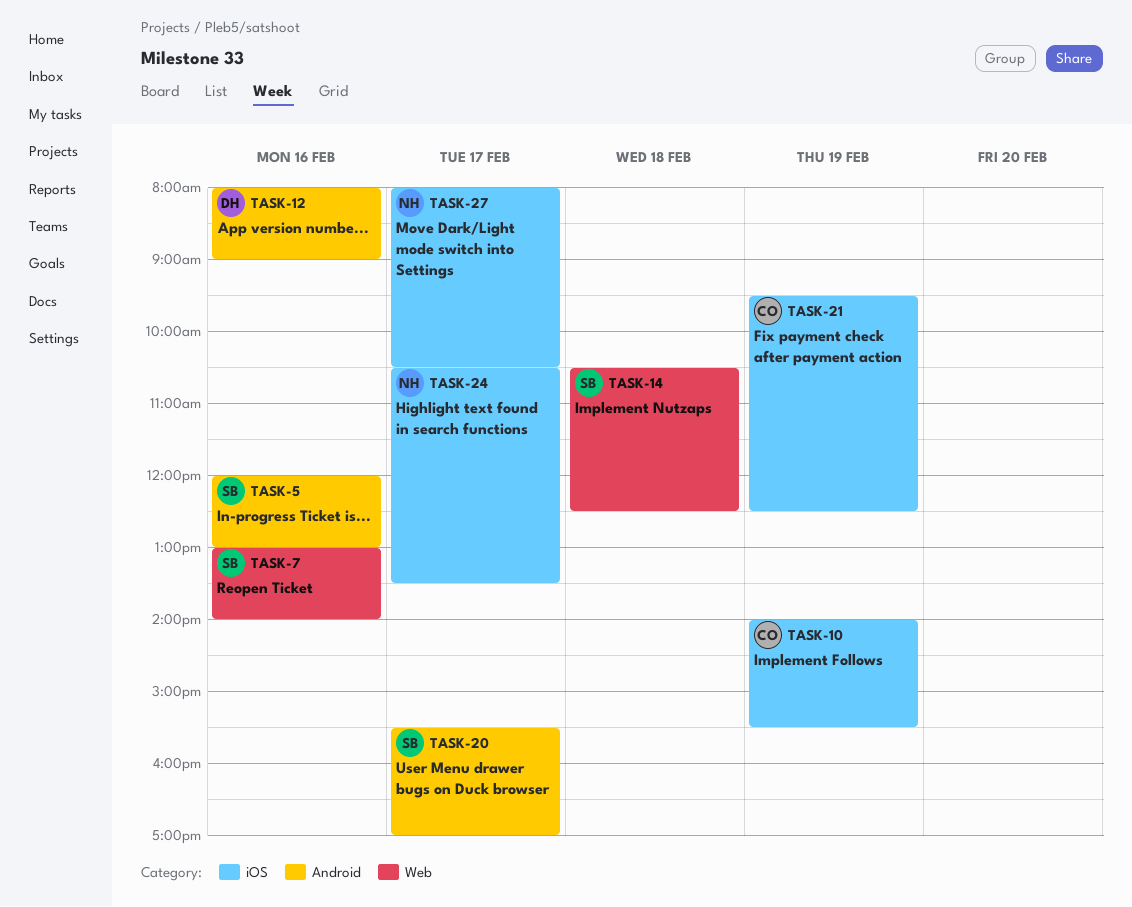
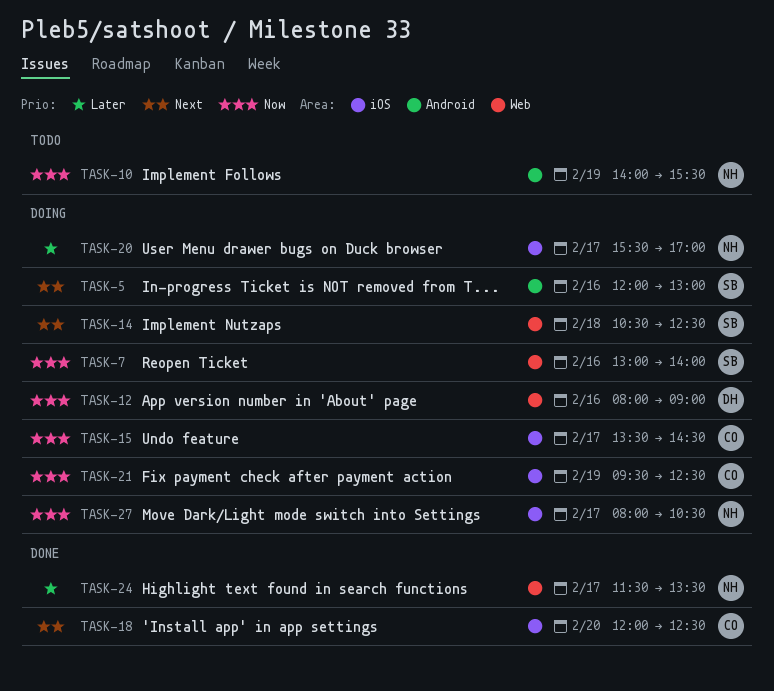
TASK-10, owner: CO -> NH
TASK-10, label: iOS -> Android
TASK-12, label: Android -> Web
TASK-15: none -> present
TASK-18: none -> present
TASK-20, owner: SB -> NH
TASK-20, label: Android -> iOS
TASK-24, label: iOS -> Web
TASK-24, begins: 10:30 -> 11:30

